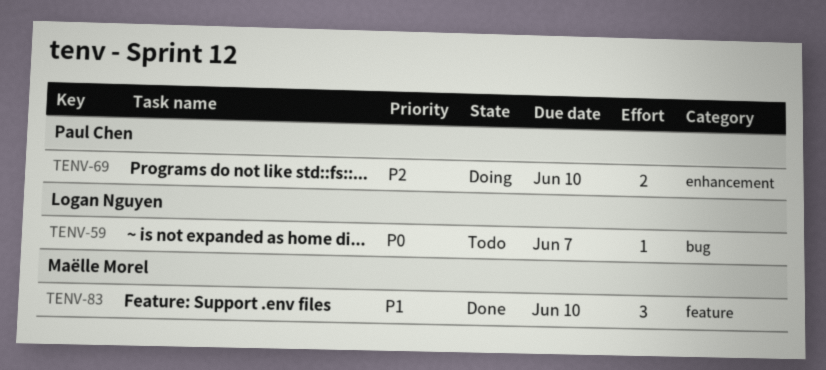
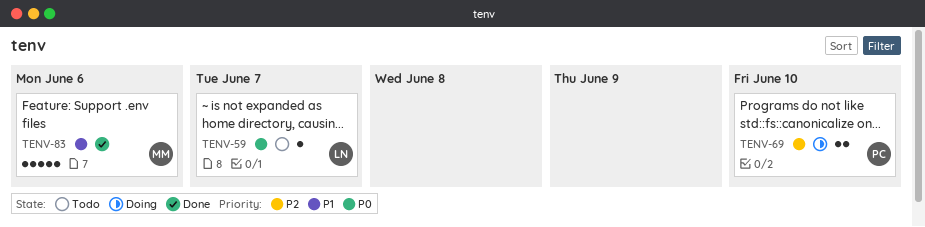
TENV-83, estimate: 3 -> 5
TENV-83, due: Jun 10 -> Jun 6

